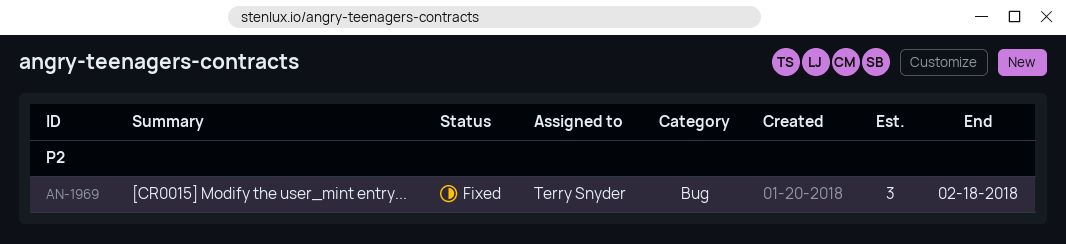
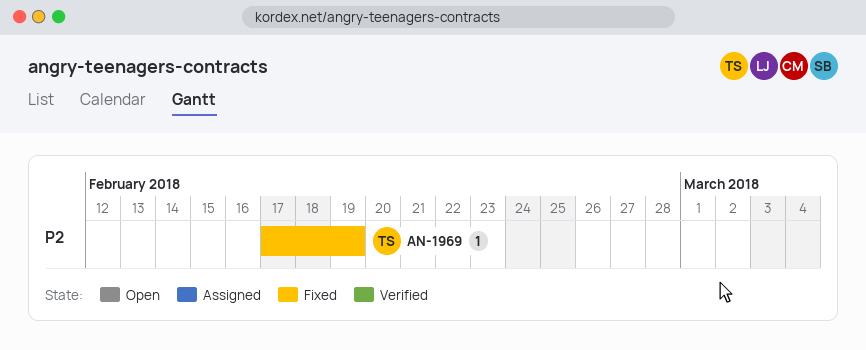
AN-1969, estimate: 3 -> 1
AN-1969, due: Feb 18 -> Feb 19

